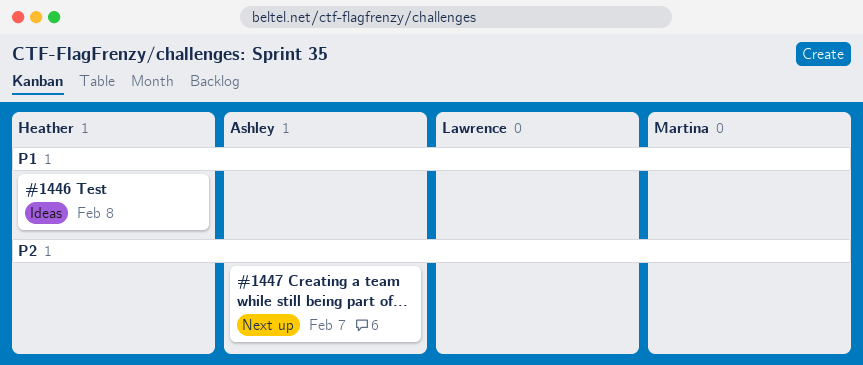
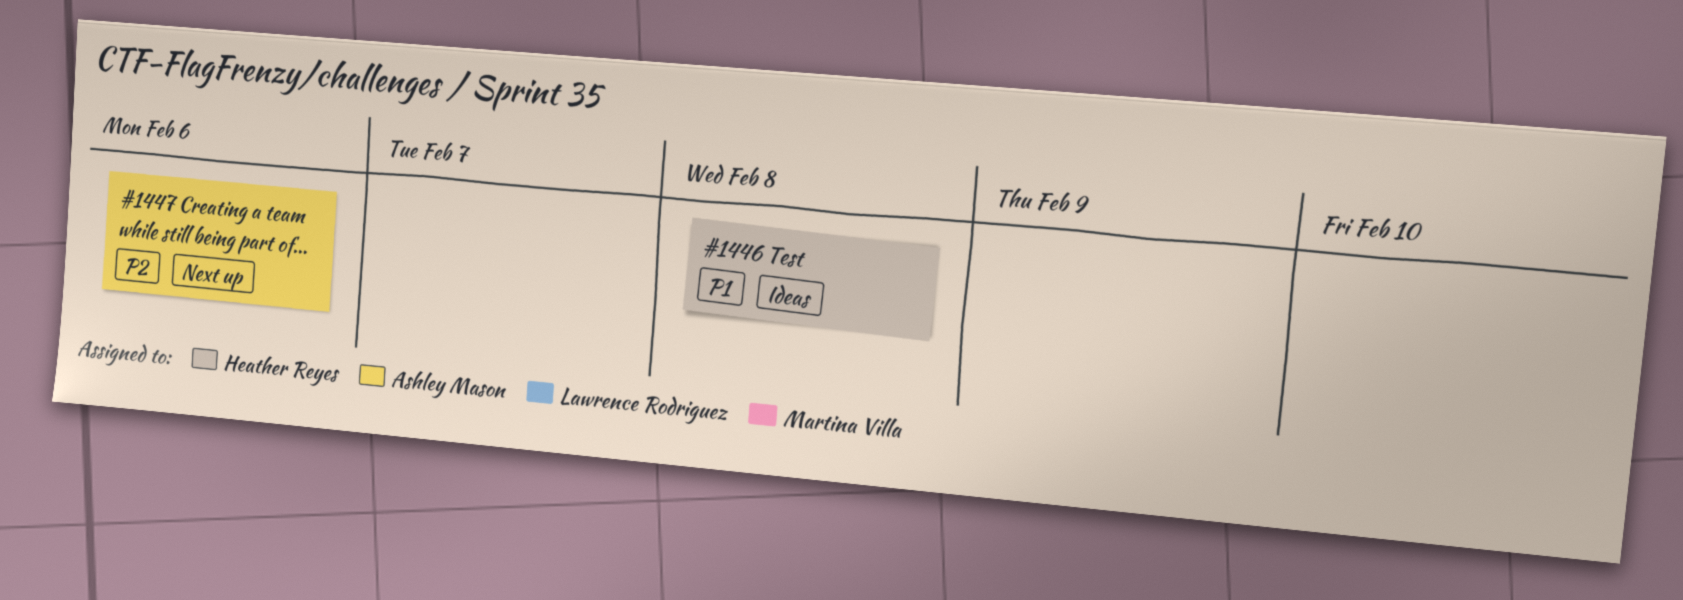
#1447, due: Feb 7 -> Feb 6

